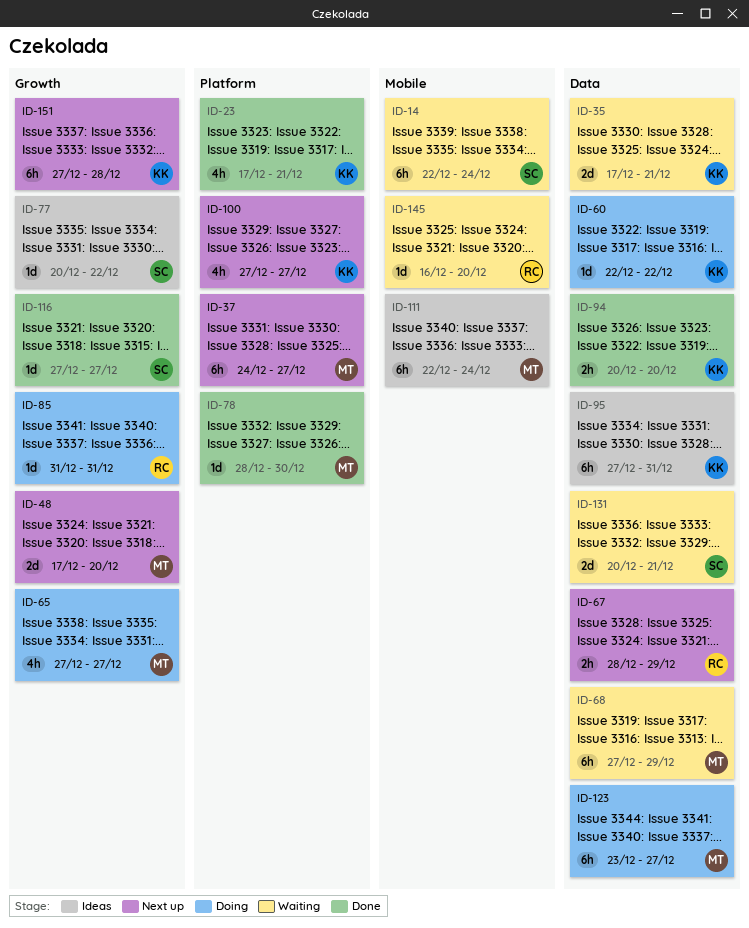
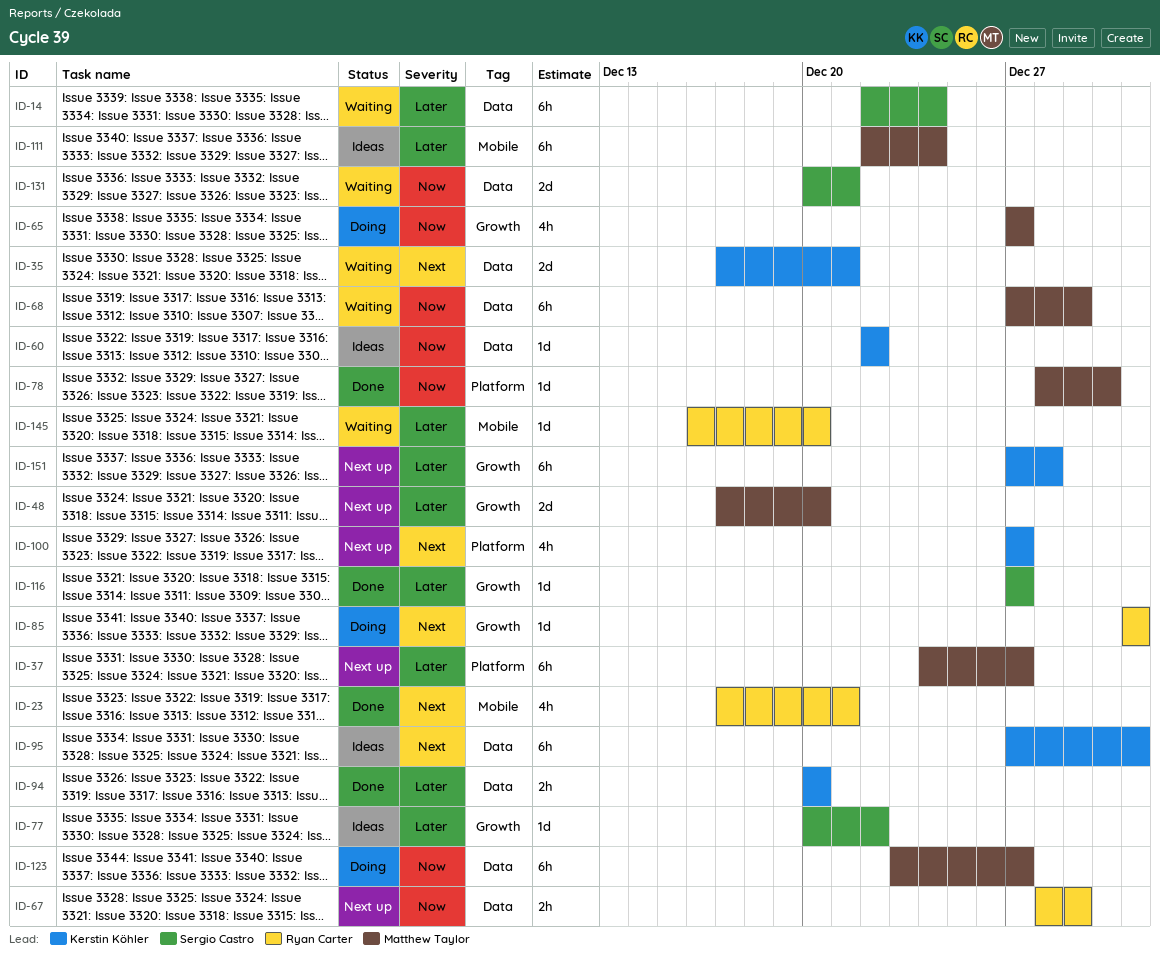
ID-14, label: Mobile -> Data
ID-23, owner: Kerstin Köhler -> Ryan Carter
ID-23, label: Platform -> Mobile
ID-60, status: Doing -> Ideas

